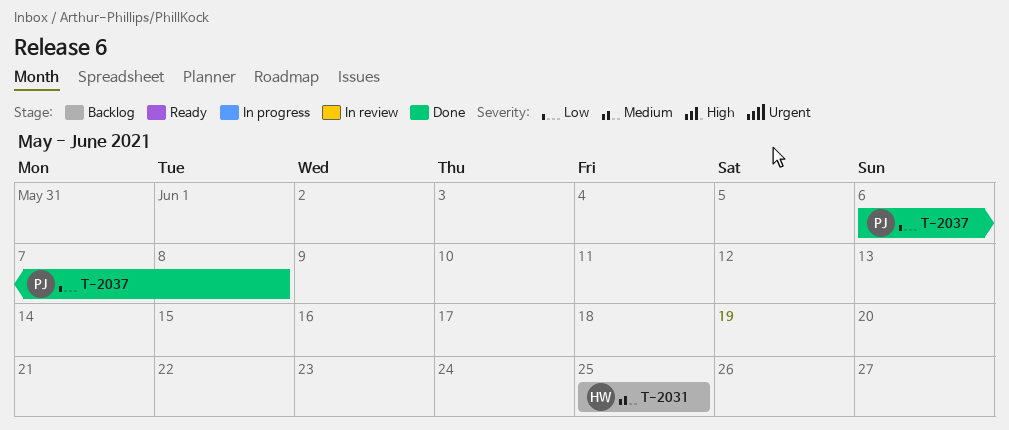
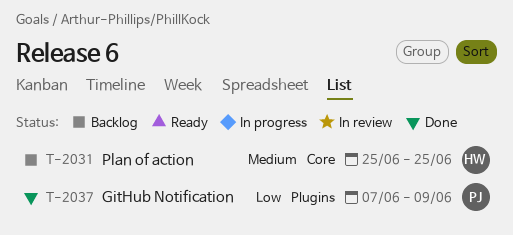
T-2037, start: Jun 6 -> Jun 7
T-2037, due: Jun 8 -> Jun 9

